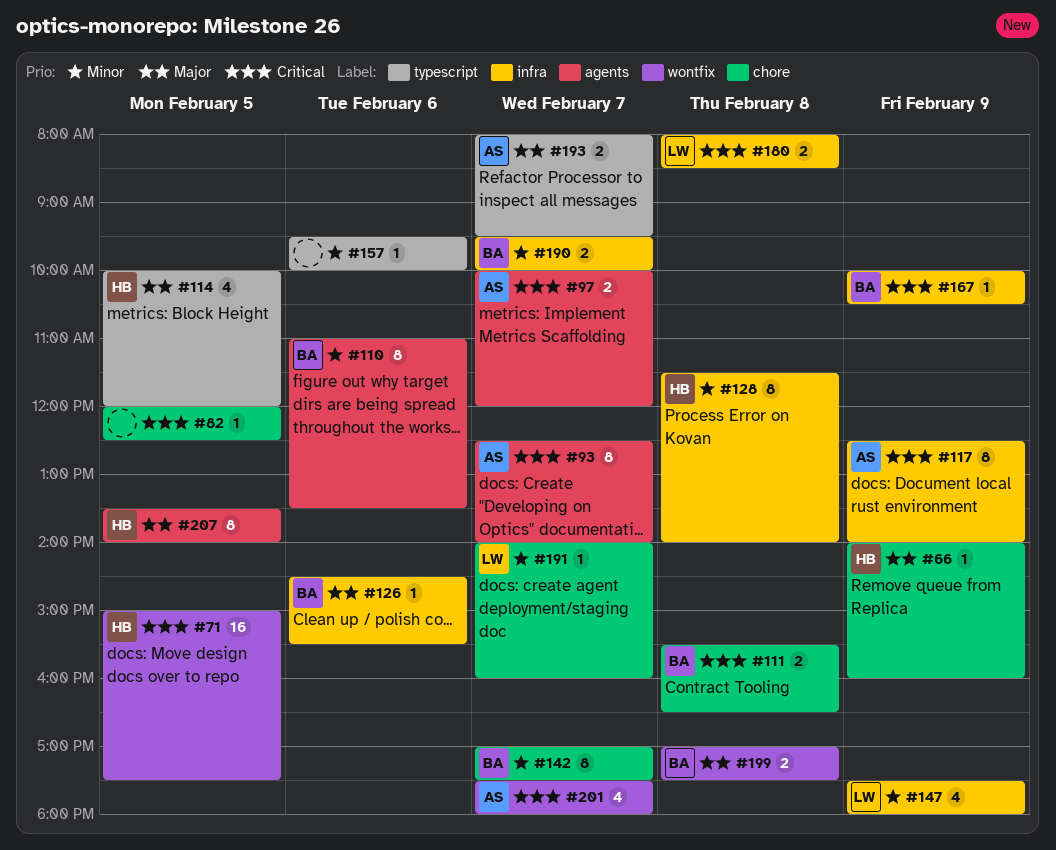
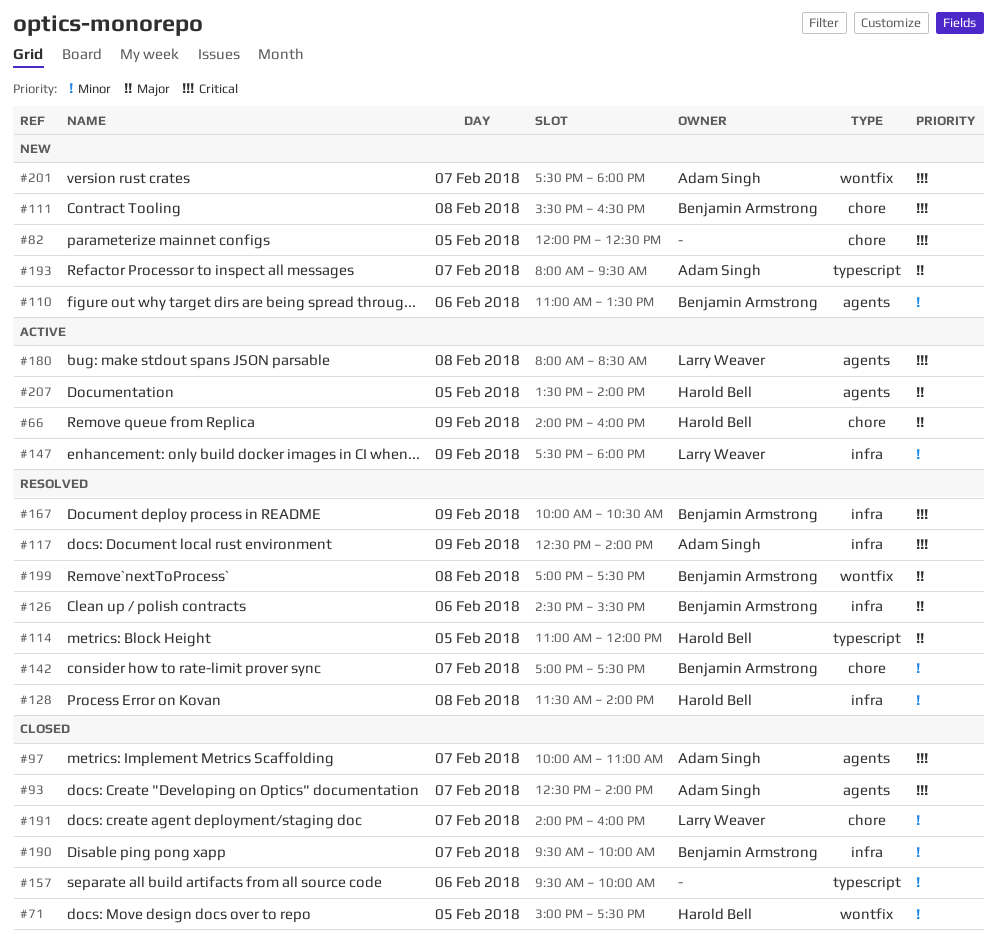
#71, priority: Critical -> Minor
#97, ends: 12:00 -> 11:00
#114, begins: 10:00 -> 11:00
#180, label: infra -> agents

